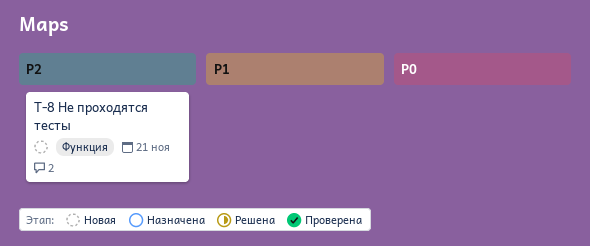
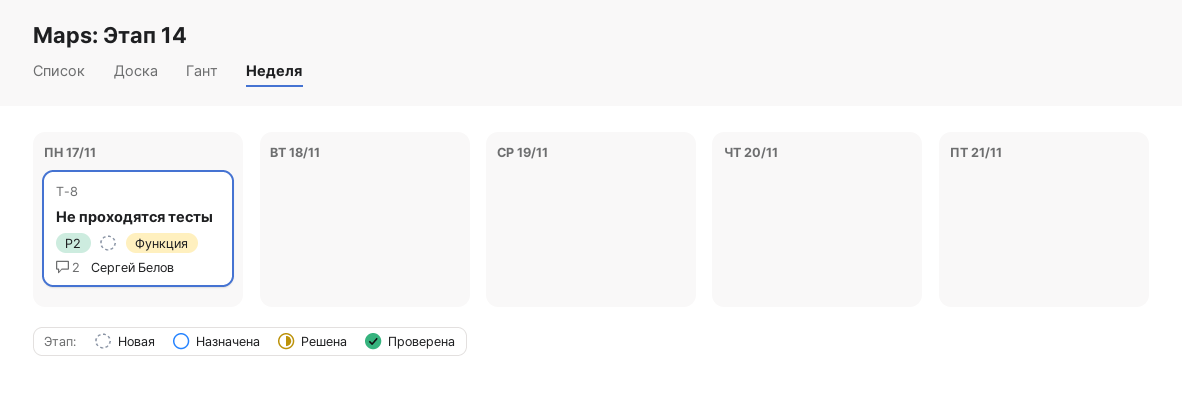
T-8, due: Nov 21 -> Nov 17

